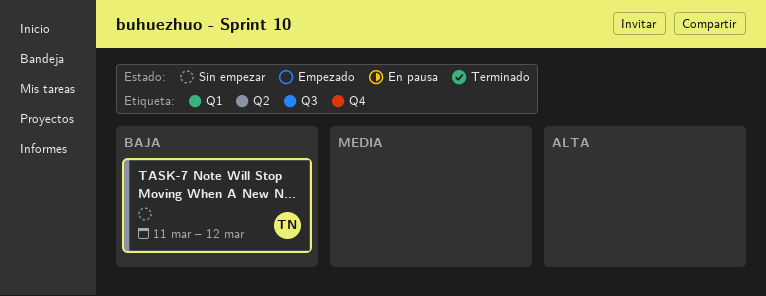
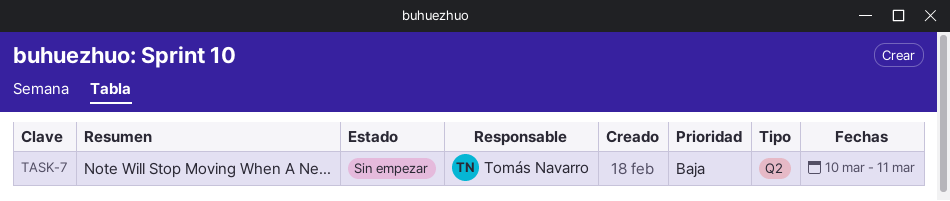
TASK-7, start: Mar 11 -> Mar 10
TASK-7, due: Mar 12 -> Mar 11

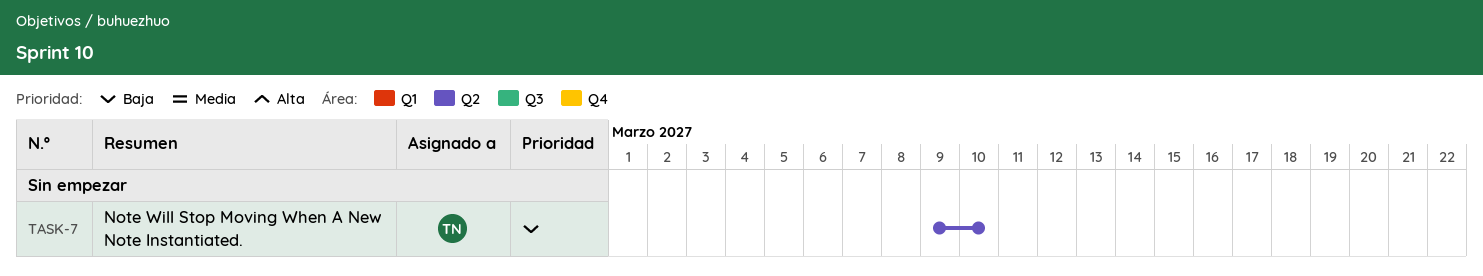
TASK-7, start: Mar 10 -> Mar 9
TASK-7, due: Mar 11 -> Mar 10

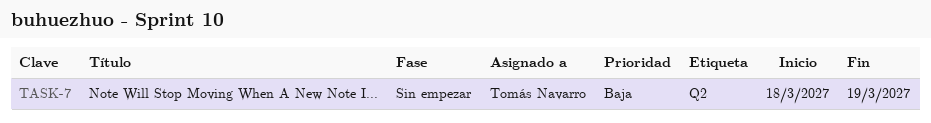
TASK-7, start: Mar 9 -> Mar 18
TASK-7, due: Mar 10 -> Mar 19

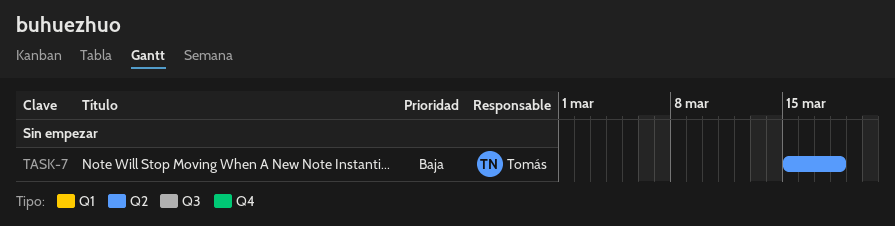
TASK-7, start: Mar 18 -> Mar 15
TASK-7, due: Mar 19 -> Mar 18

